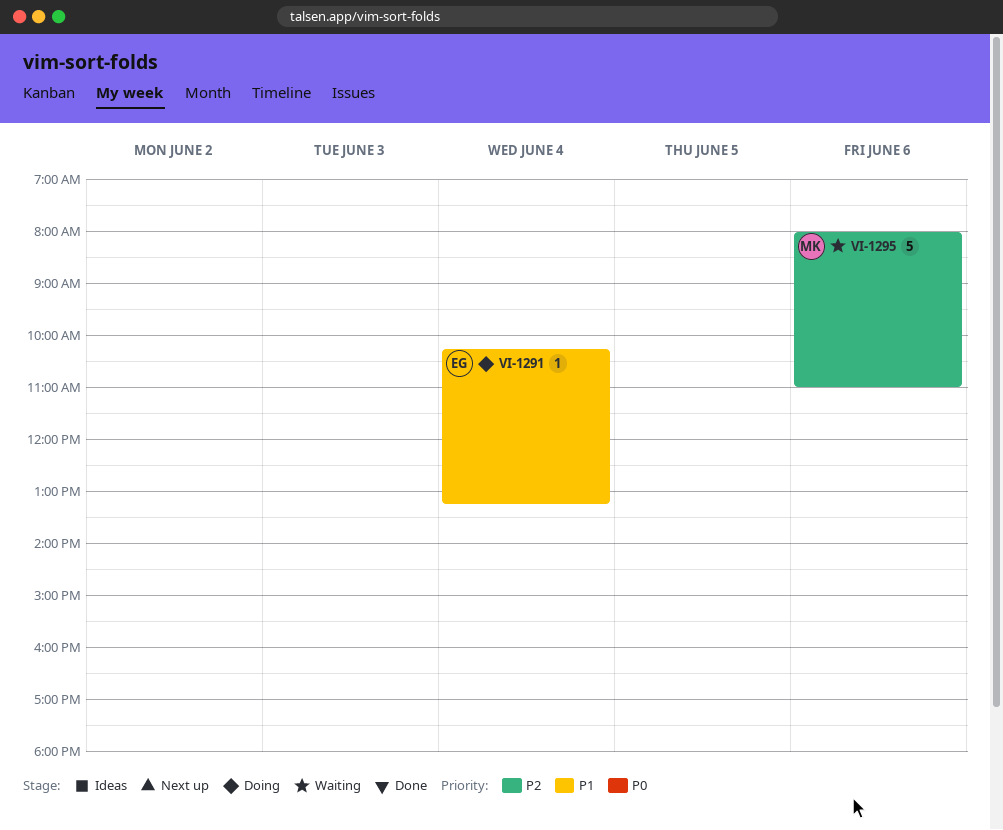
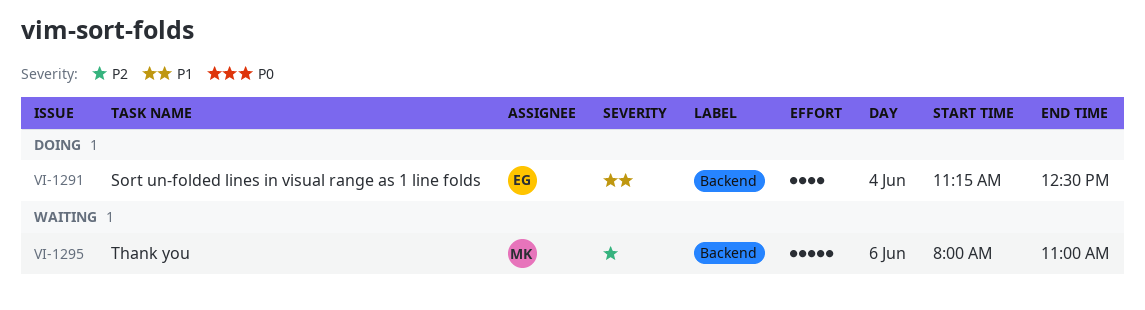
VI-1291, estimate: 1 -> 4
VI-1291, begins: 10:15 -> 11:15
VI-1291, ends: 13:15 -> 12:30

